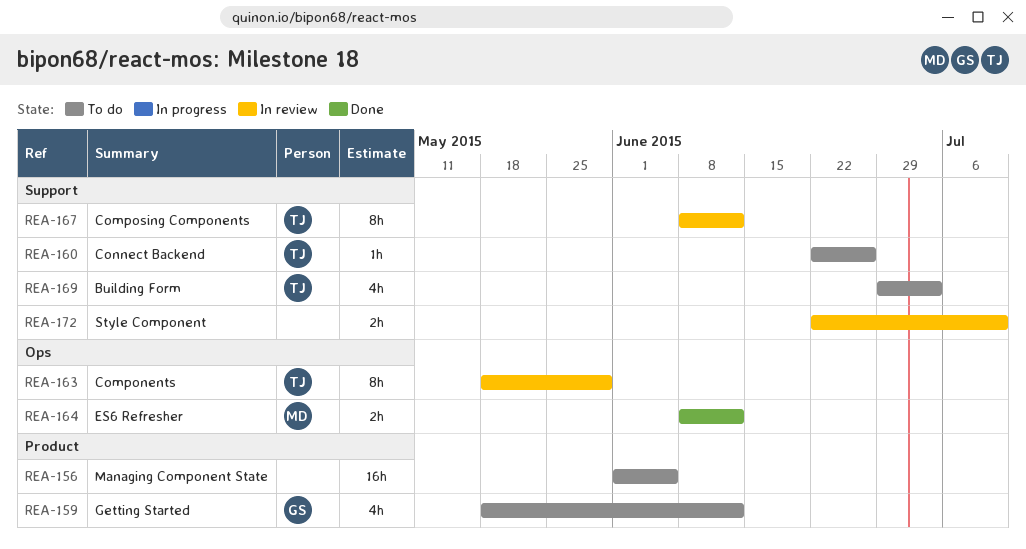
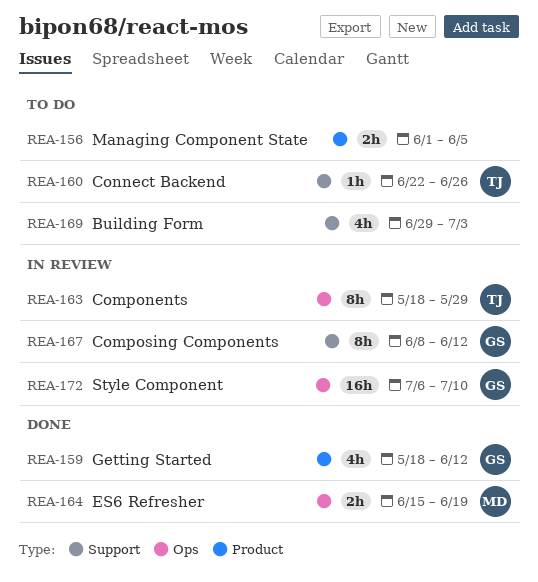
REA-156, estimate: 16h -> 2h
REA-159, status: To do -> Done
REA-164, start: Jun 8 -> Jun 15
REA-164, due: Jun 12 -> Jun 19
REA-167, owner: TJ -> GS
REA-169, owner: TJ -> none
REA-172, owner: none -> GS
REA-172, label: Support -> Ops
REA-172, estimate: 2h -> 16h
REA-172, start: Jun 22 -> Jul 6

